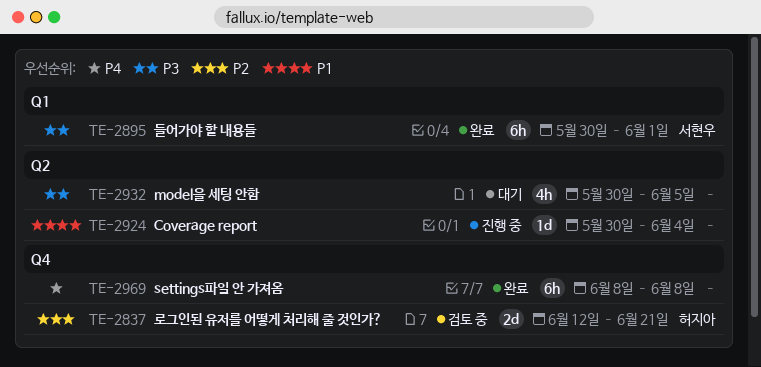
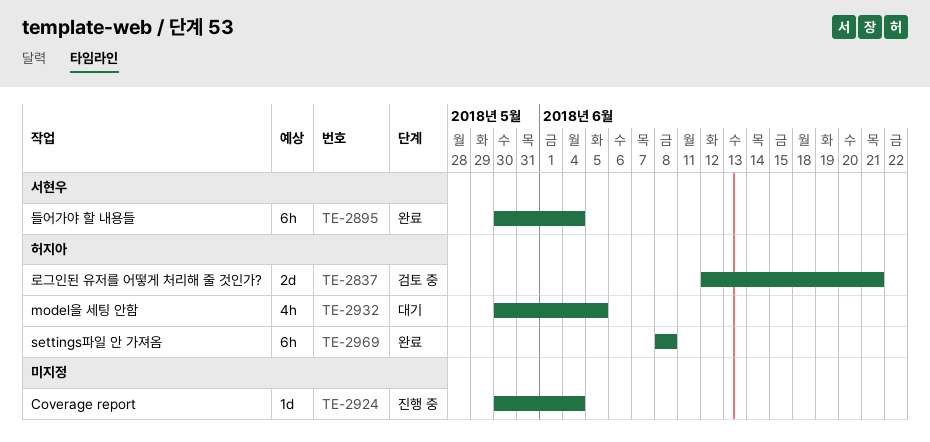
TE-2895, due: Jun 1 -> Jun 4
TE-2932, owner: none -> 허지아
TE-2969, owner: none -> 허지아

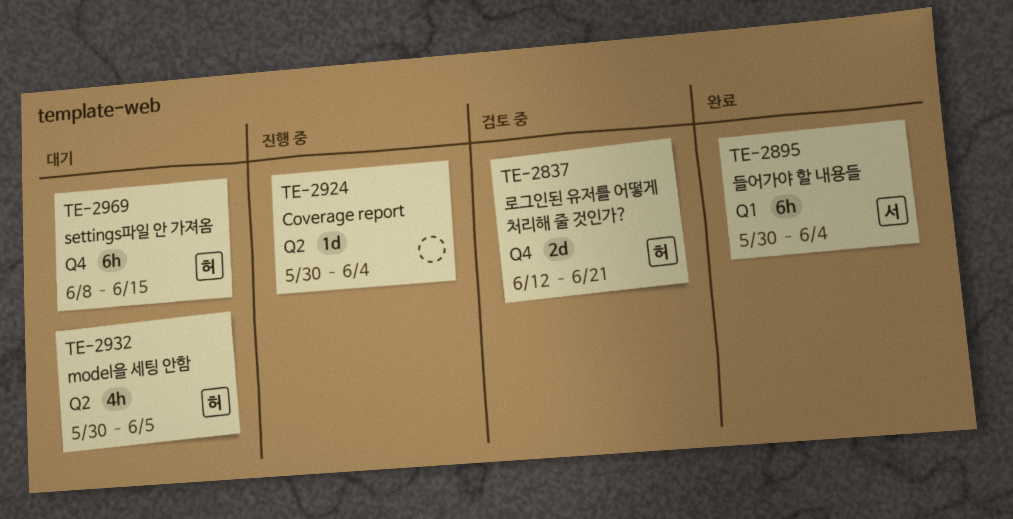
TE-2969, status: 완료 -> 대기
TE-2969, due: Jun 8 -> Jun 15

